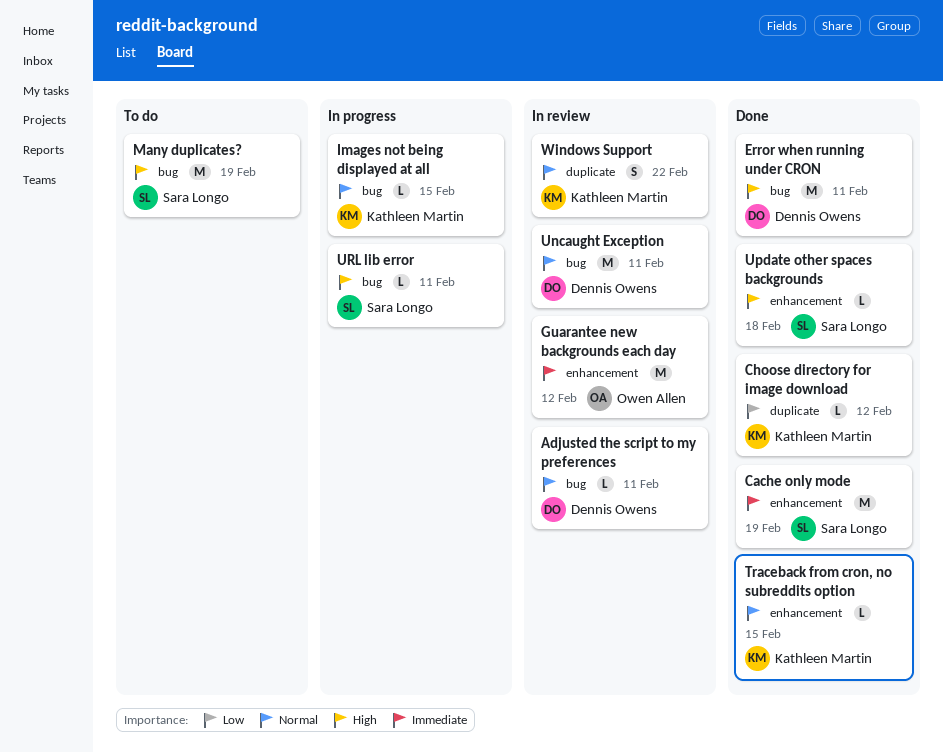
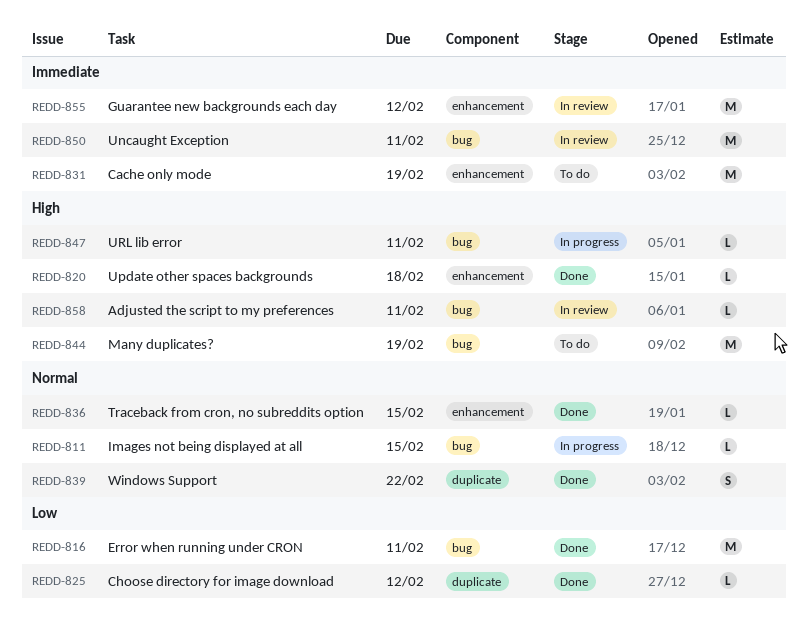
Adjusted the script to my preferences, priority: Normal -> High
Cache only mode, status: Done -> To do
Error when running under CRON, priority: High -> Low
Uncaught Exception, priority: Normal -> Immediate
Windows Support, status: In review -> Done

